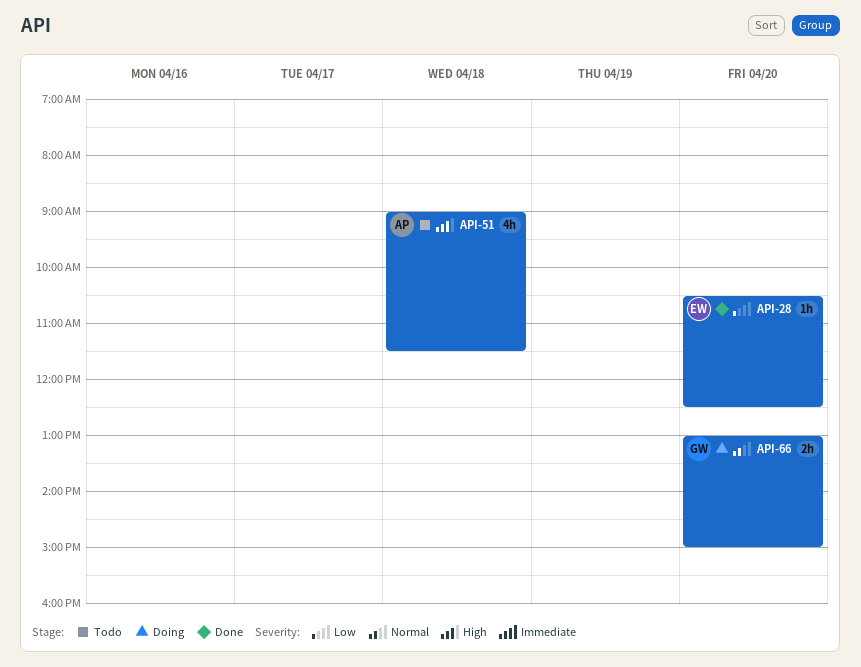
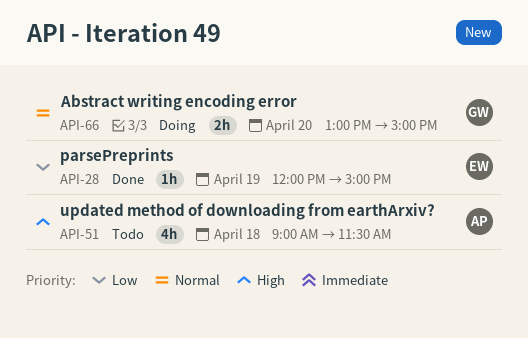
API-28, day: Apr 20 -> Apr 19
API-28, begins: 10:30 -> 12:00
API-28, ends: 12:30 -> 15:00

